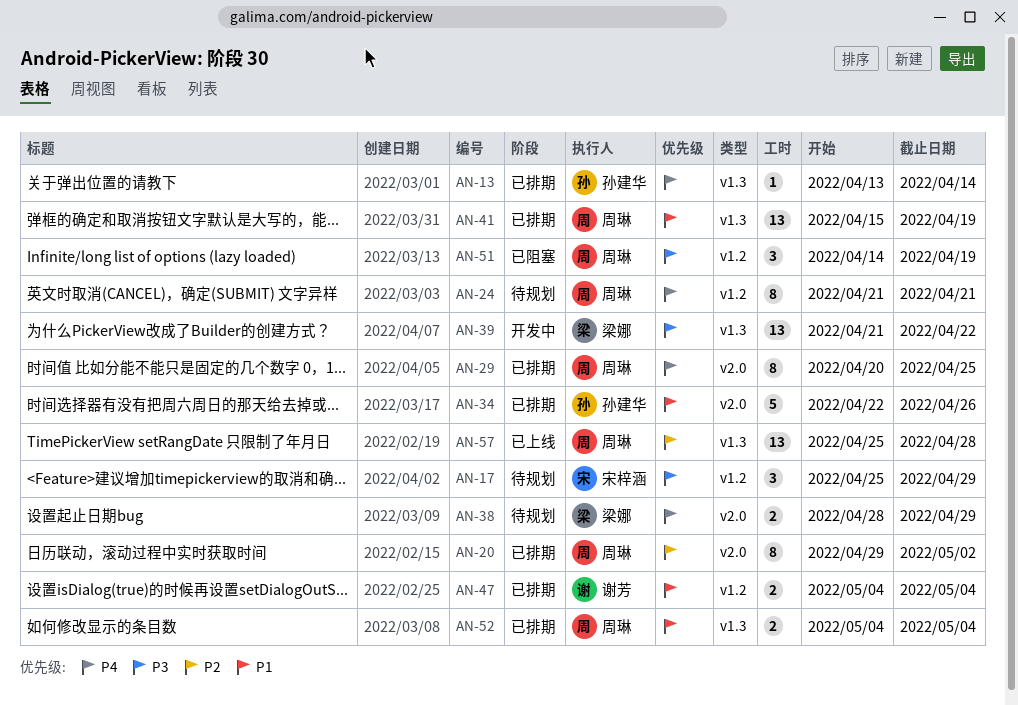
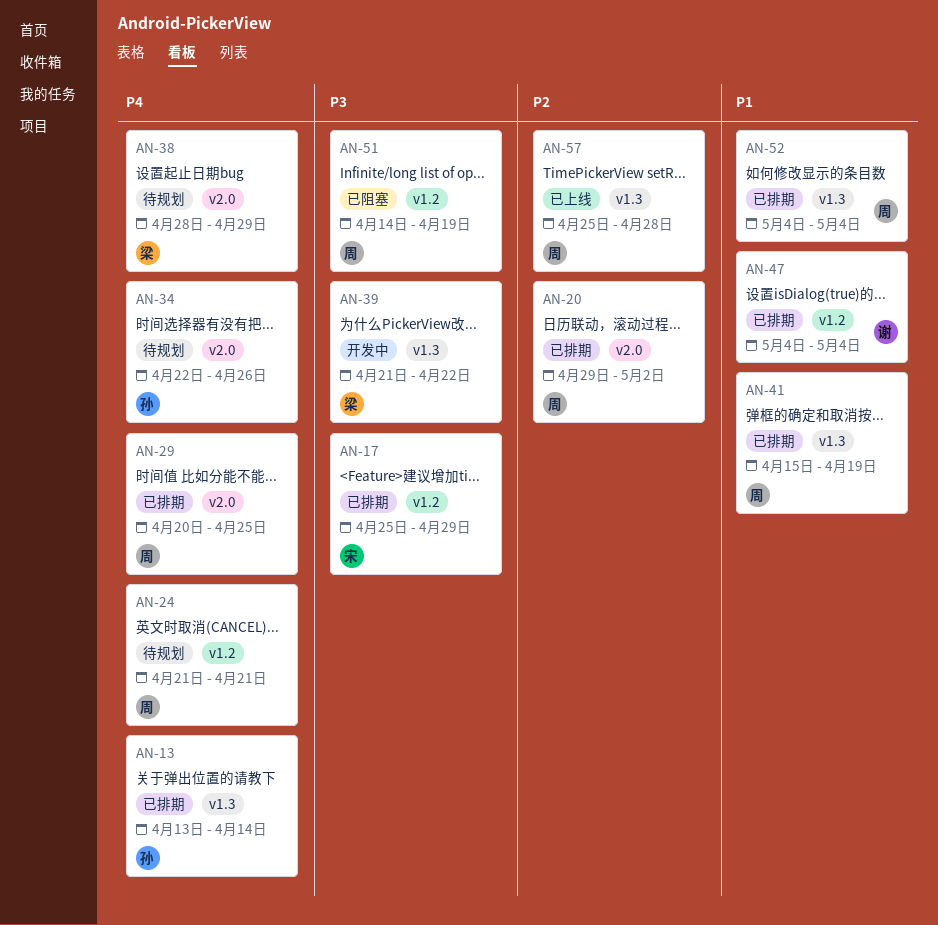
AN-17, status: 待规划 -> 已排期
AN-34, status: 已排期 -> 待规划
AN-34, priority: P1 -> P4

